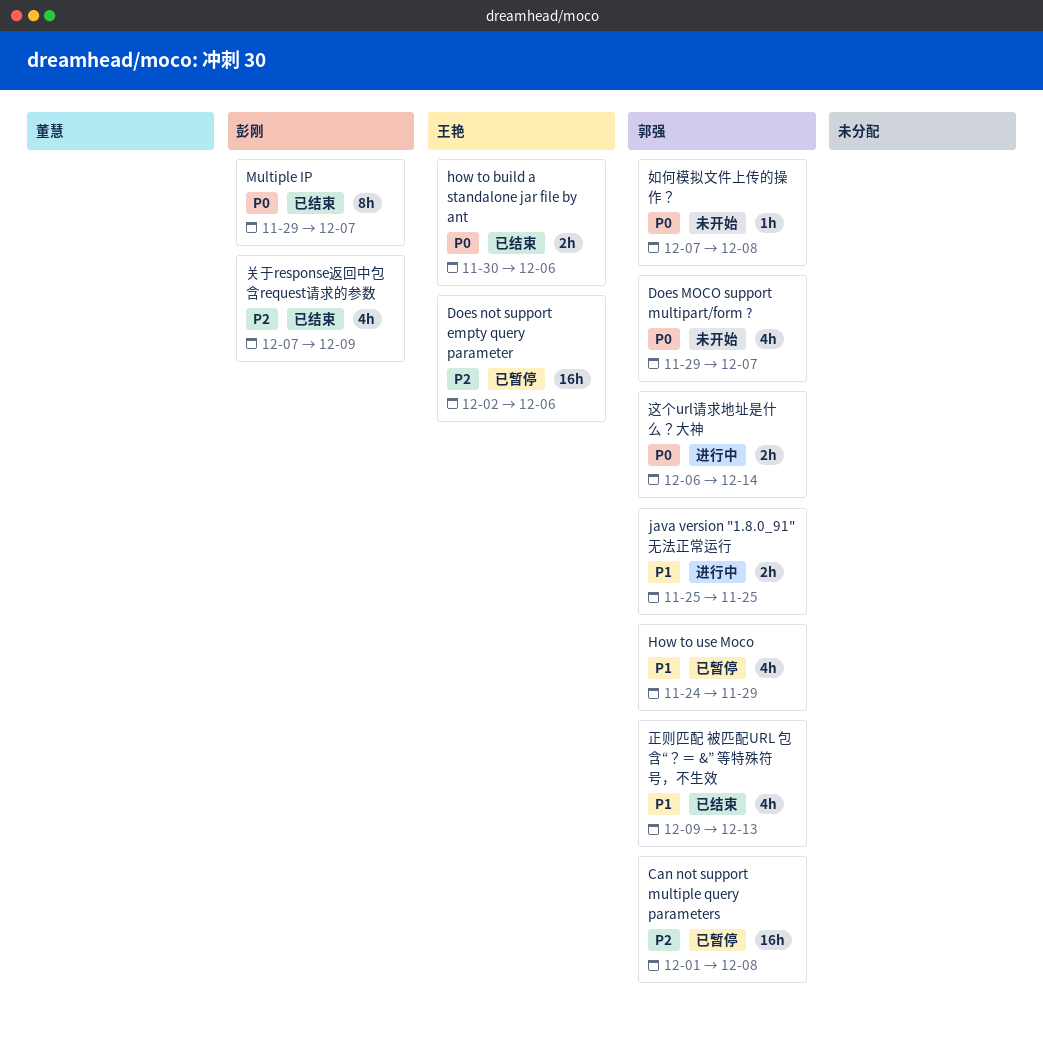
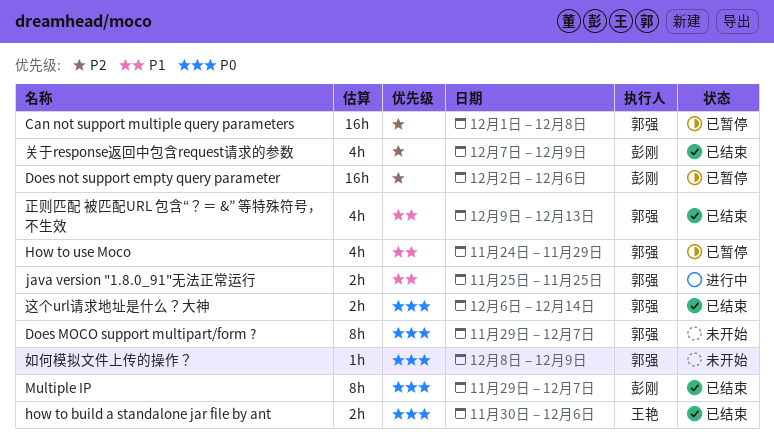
Does MOCO support multipart/form ?, estimate: 4h -> 8h
Does not support empty query parameter, owner: 王艳 -> 彭刚
如何模拟文件上传的操作？, start: Dec 7 -> Dec 8
如何模拟文件上传的操作？, due: Dec 8 -> Dec 9
这个url请求地址是什么？大神, status: 进行中 -> 已结束

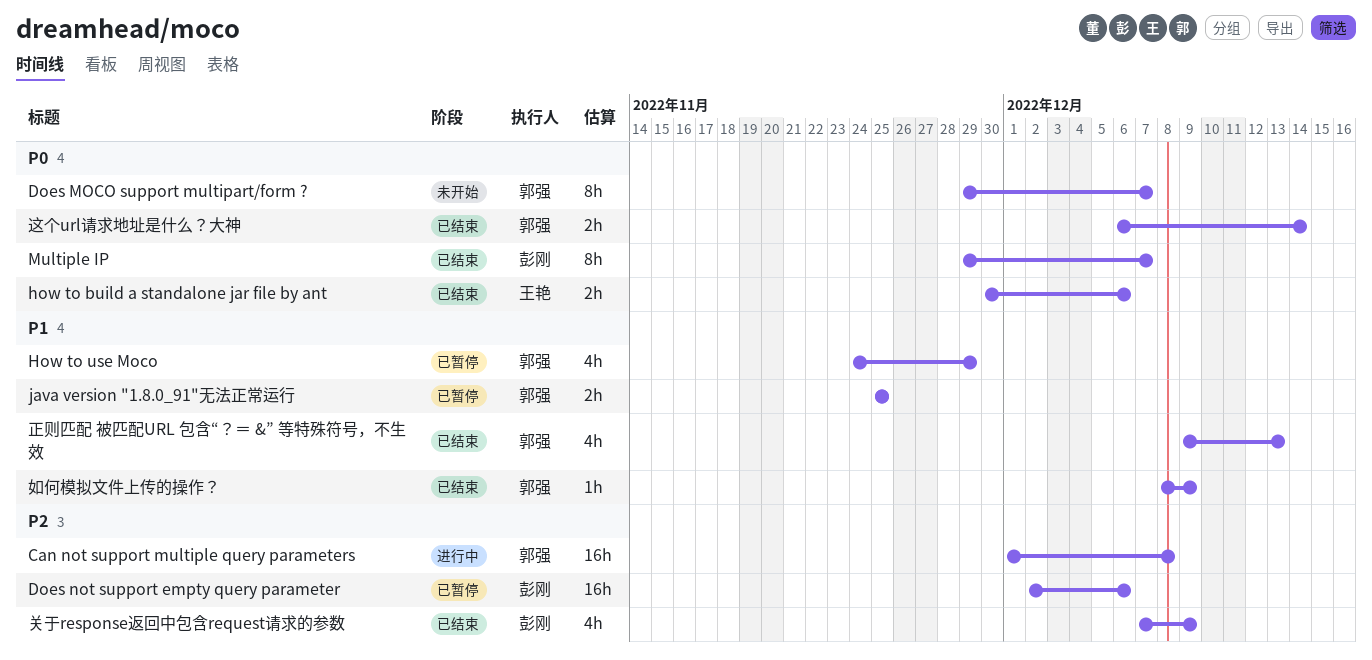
Can not support multiple query parameters, status: 已暂停 -> 进行中
java version "1.8.0_91"无法正常运行, status: 进行中 -> 已暂停
如何模拟文件上传的操作？, status: 未开始 -> 已结束
如何模拟文件上传的操作？, priority: P0 -> P1

